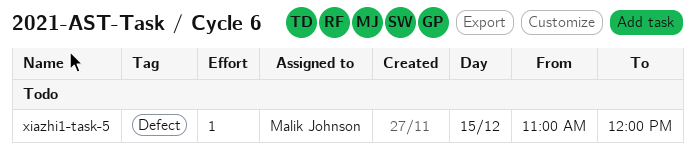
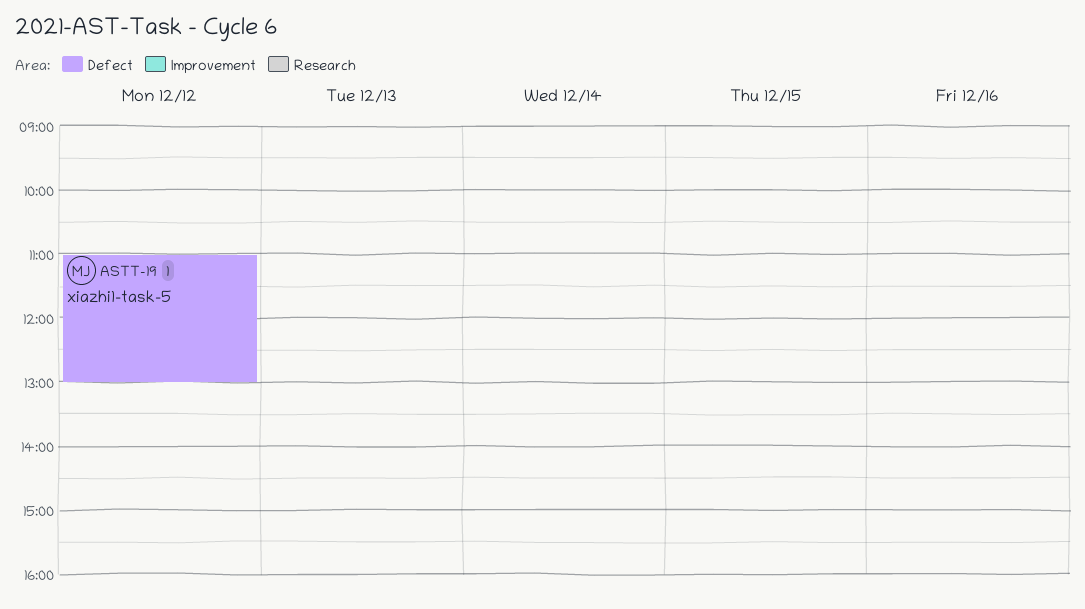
xiazhi1-task-5, day: Dec 15 -> Dec 12
xiazhi1-task-5, ends: 12:00 -> 13:00

